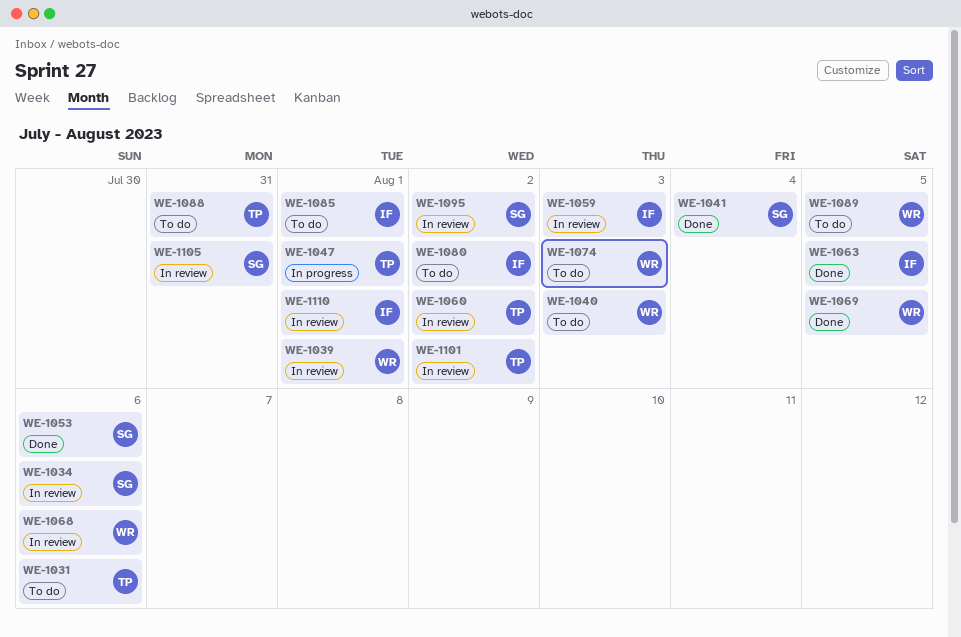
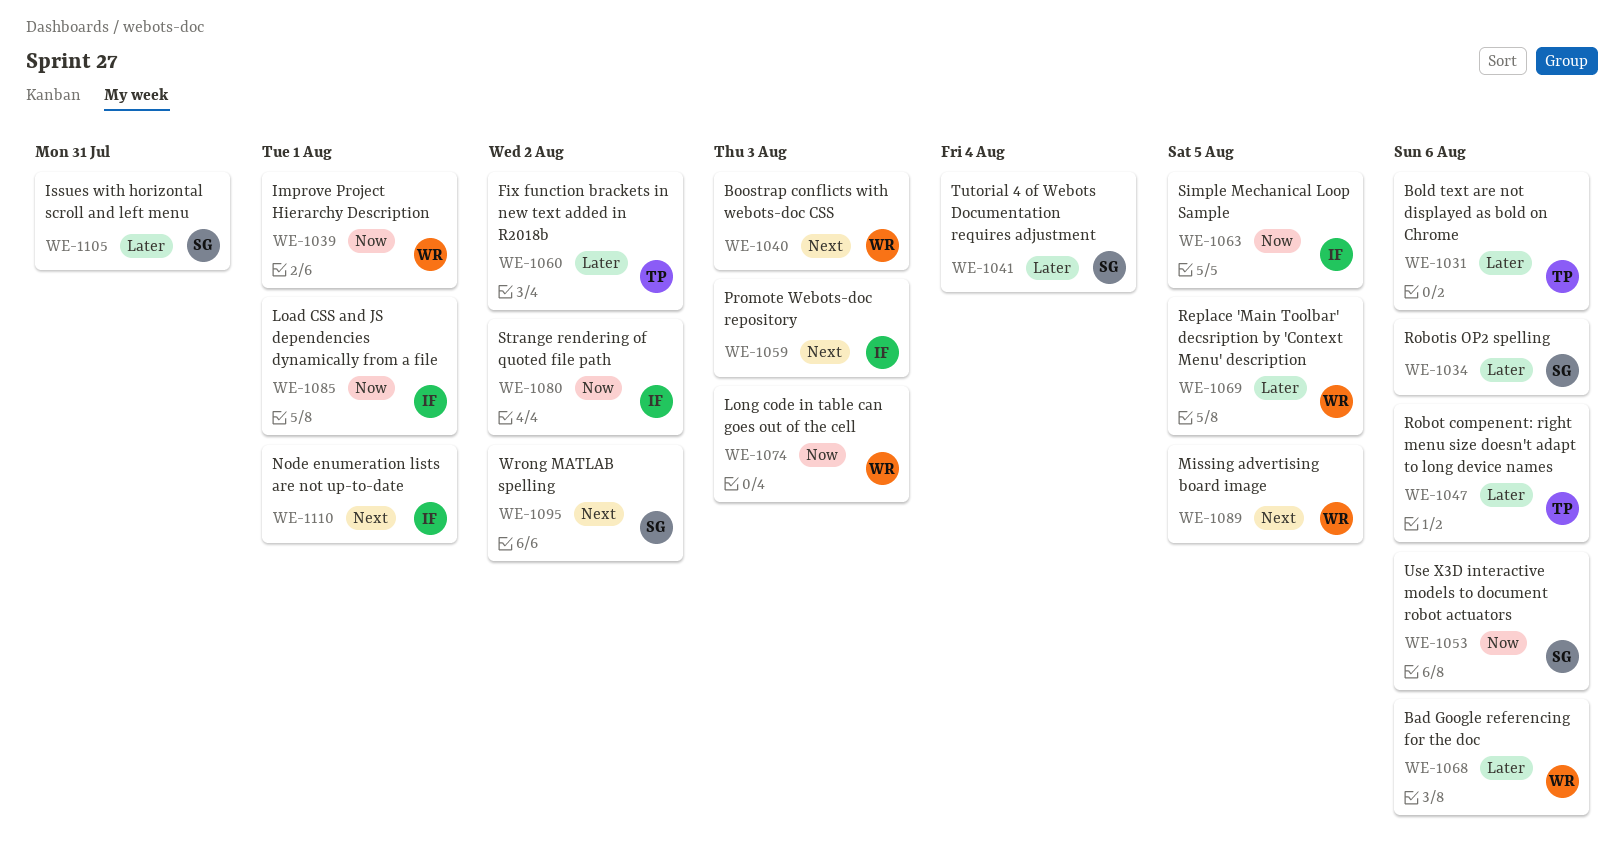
WE-1047, due: Aug 1 -> Aug 6
WE-1088: present -> none
WE-1101: present -> none

